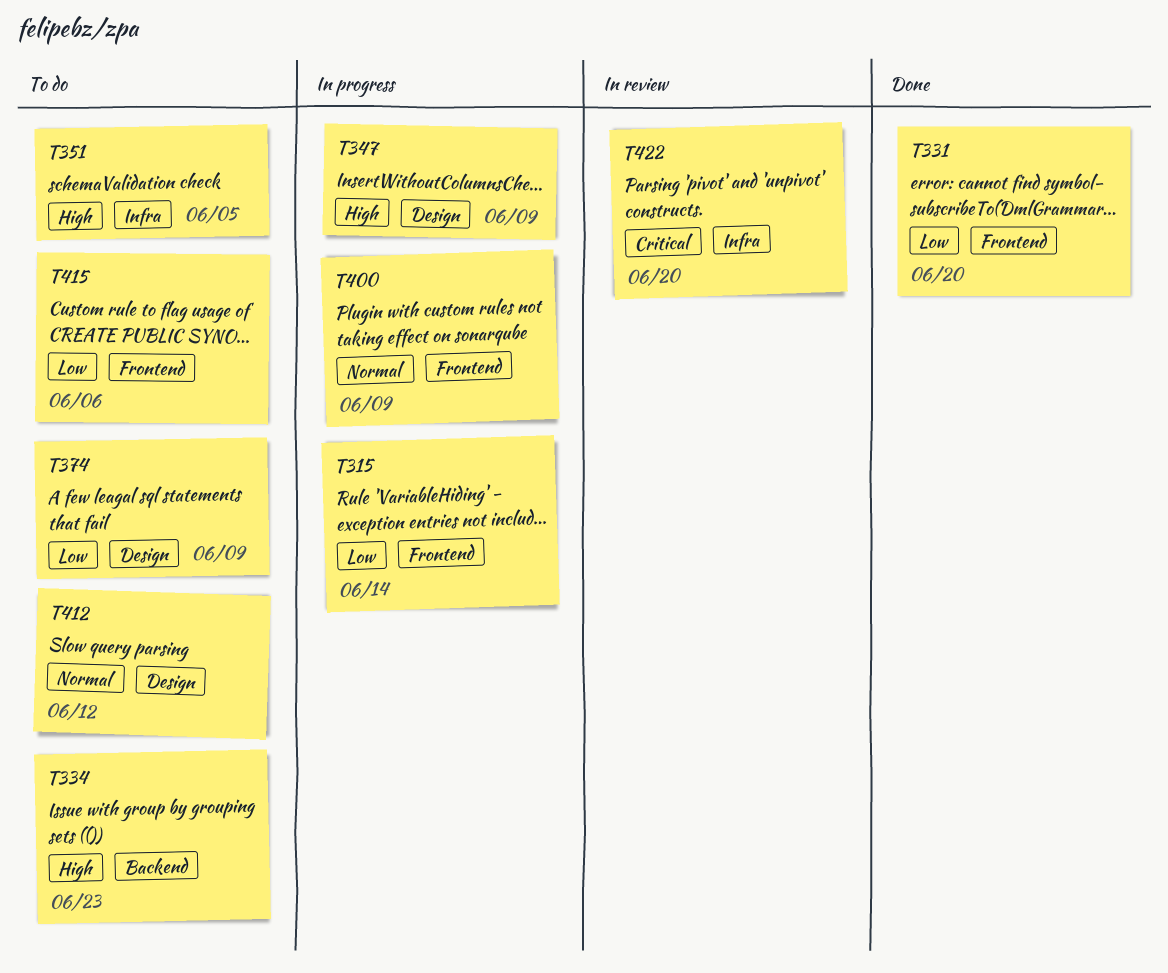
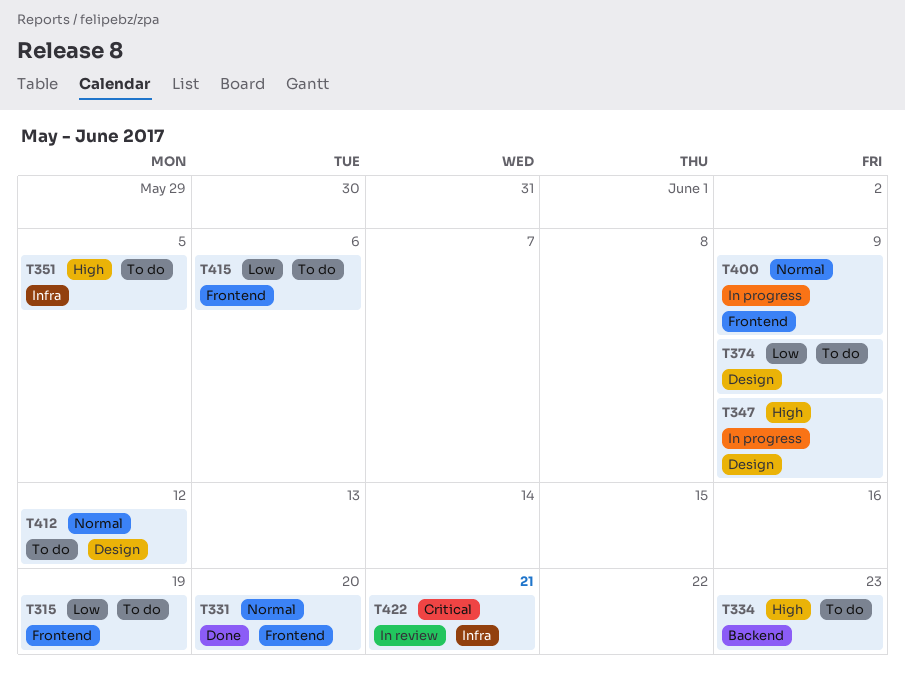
T315, status: In progress -> To do
T315, due: Jun 14 -> Jun 19
T331, priority: Low -> Normal
T422, due: Jun 20 -> Jun 21

